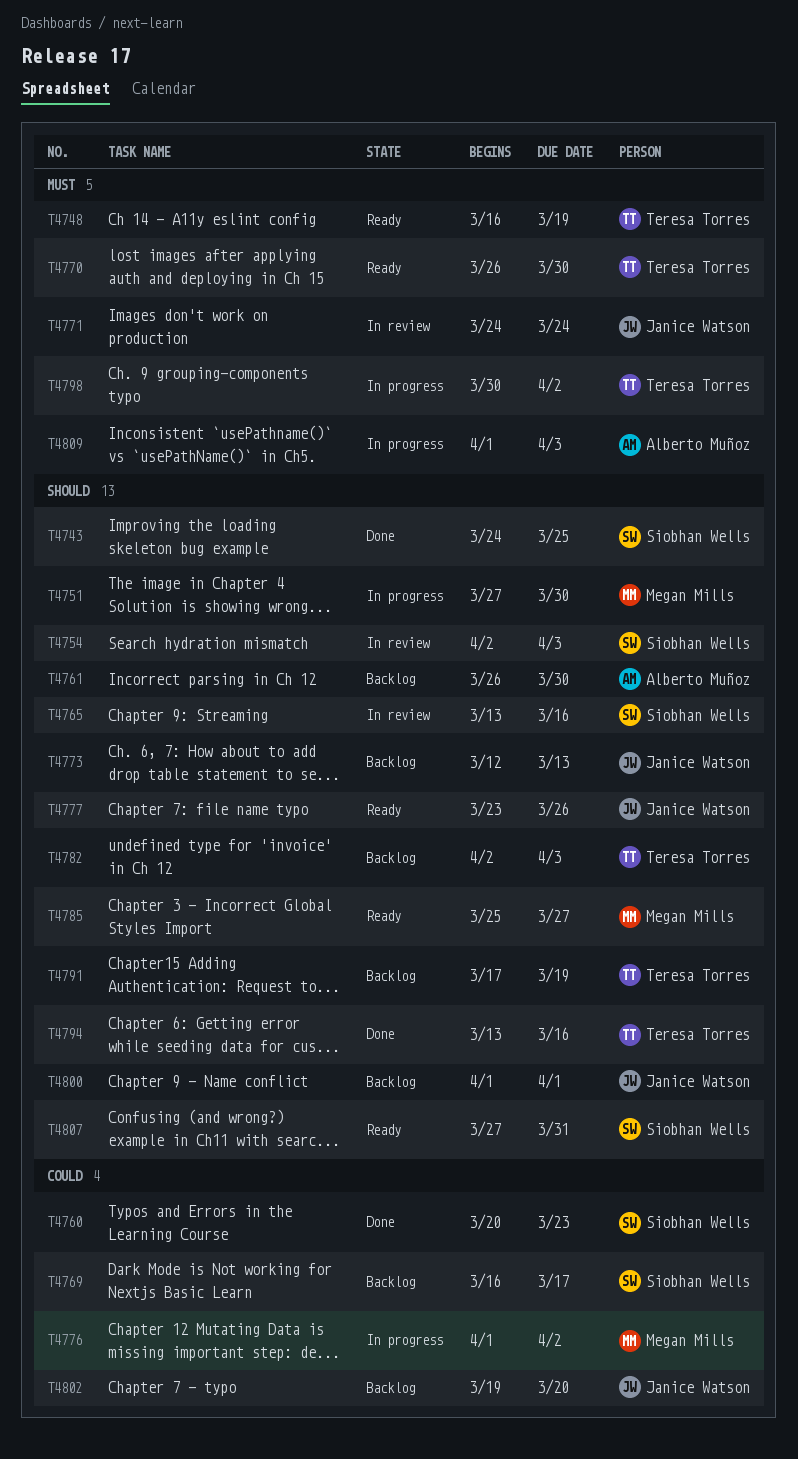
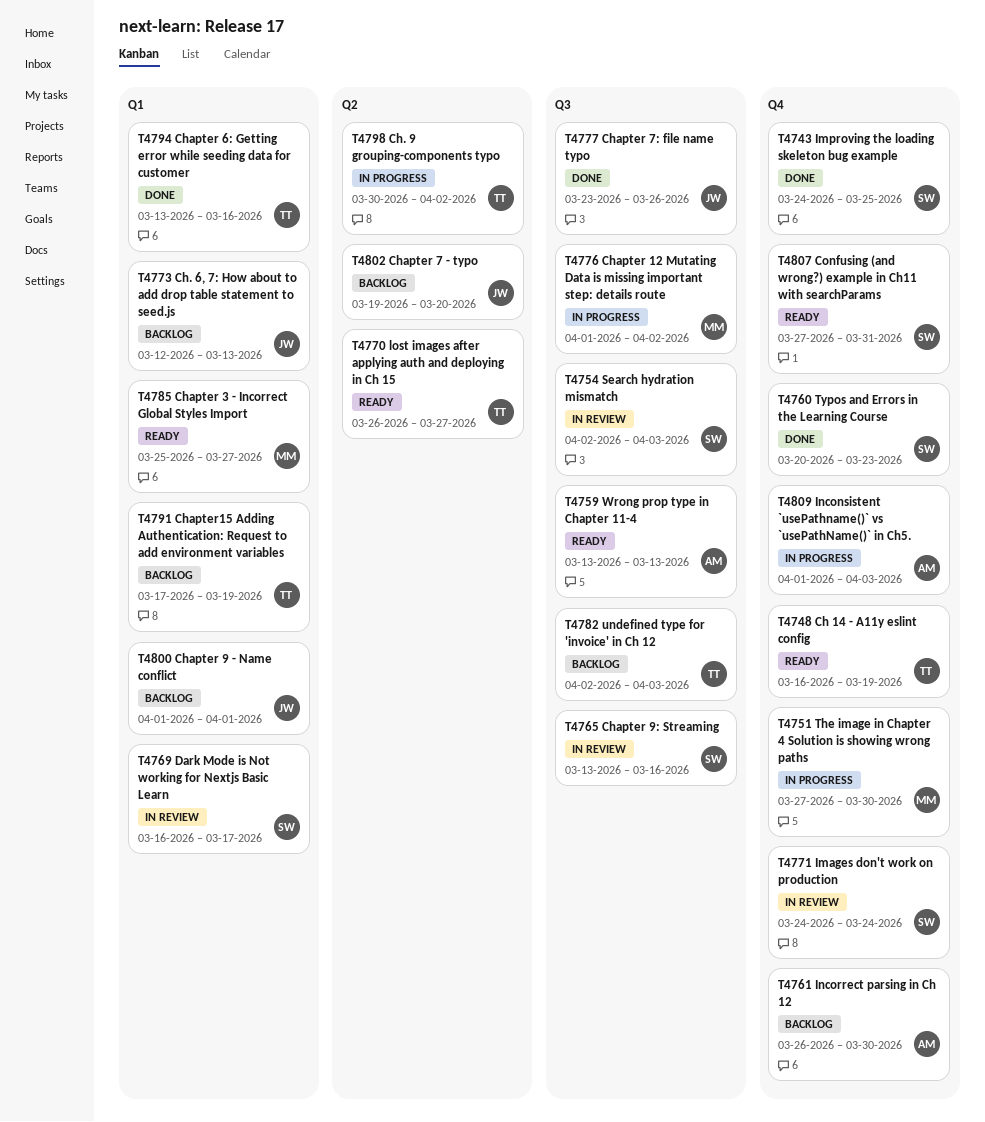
T4759: none -> present
T4769, status: Backlog -> In review
T4770, due: Mar 30 -> Mar 27
T4771, owner: Janice Watson -> Siobhan Wells
T4777, status: Ready -> Done

